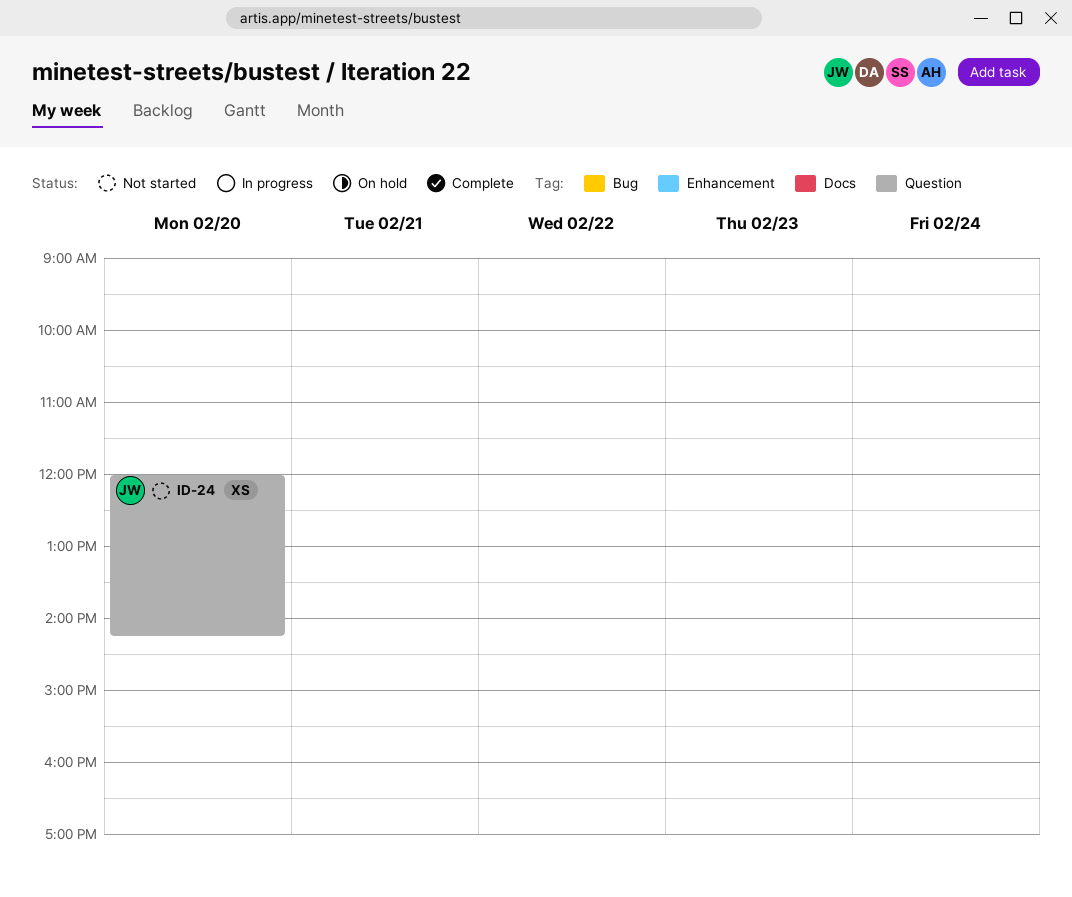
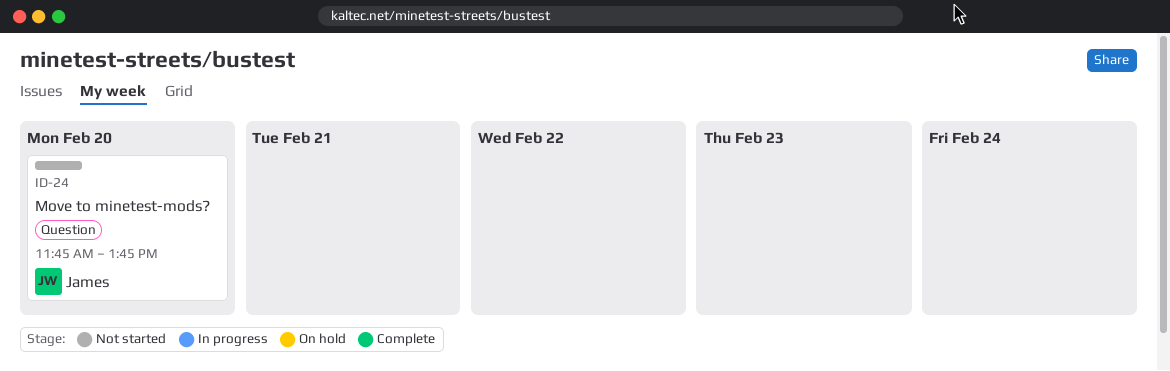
ID-24, begins: 12:00 -> 11:45
ID-24, ends: 14:15 -> 13:45

